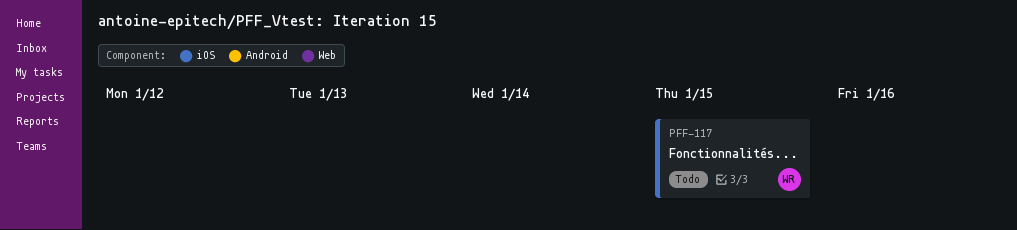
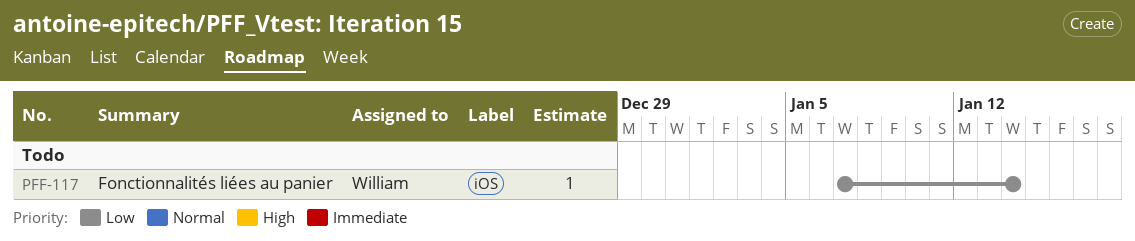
PFF-117, due: Jan 15 -> Jan 14

